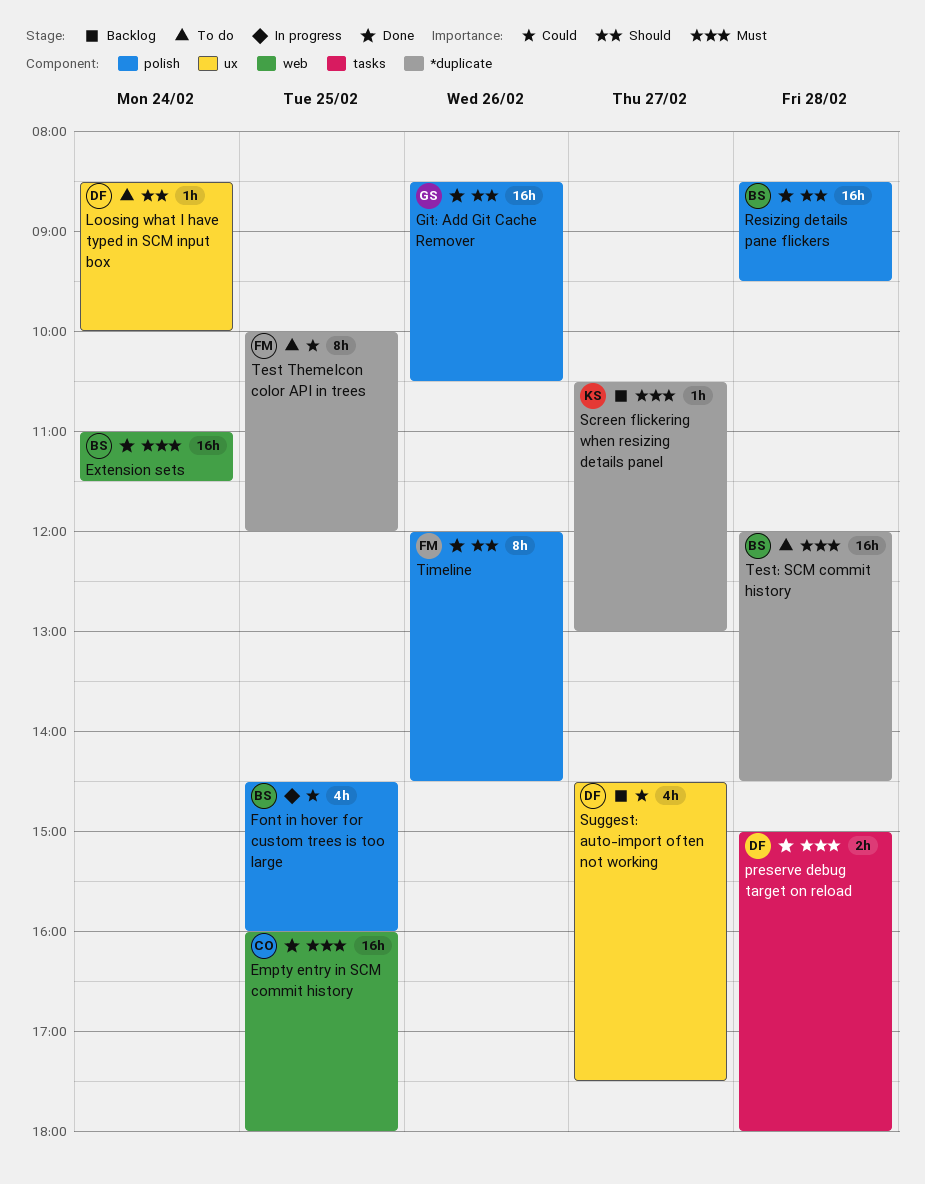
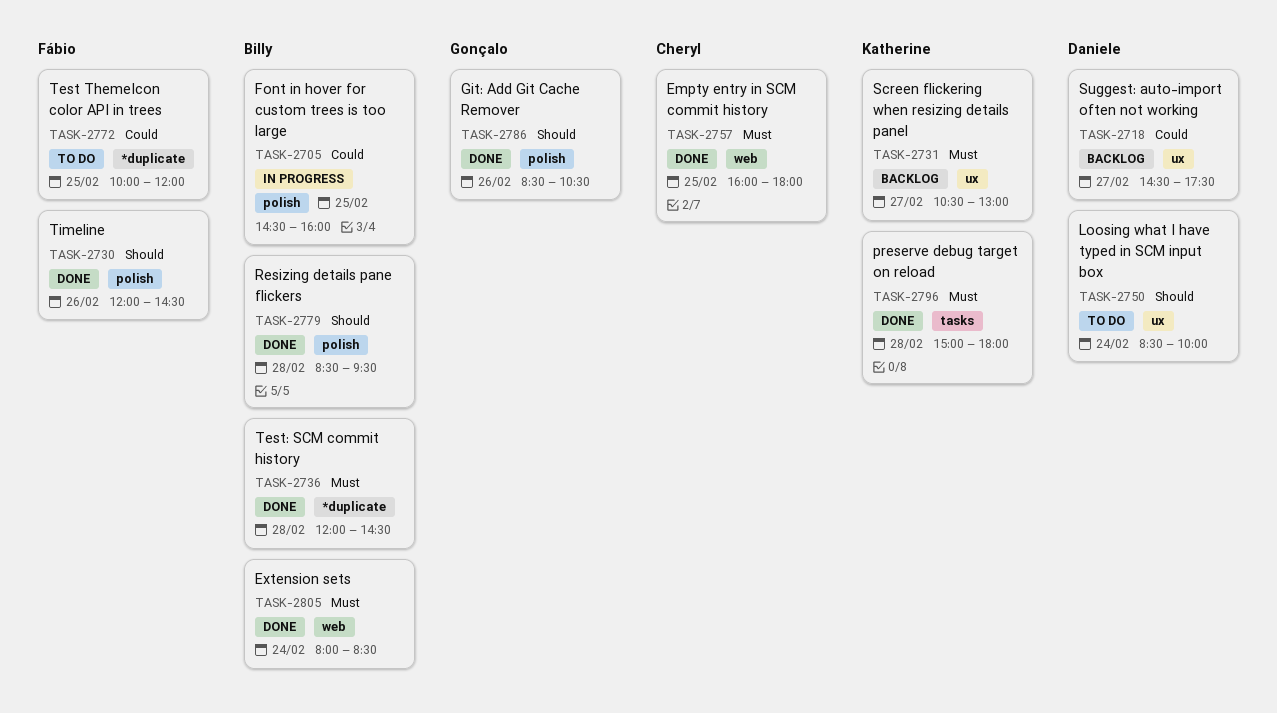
Extension sets, begins: 11:00 -> 08:00
Extension sets, ends: 11:30 -> 08:30
preserve debug target on reload, owner: Daniele -> Katherine
Screen flickering when resizing details panel, label: *duplicate -> ux
Test: SCM commit history, status: To do -> Done

